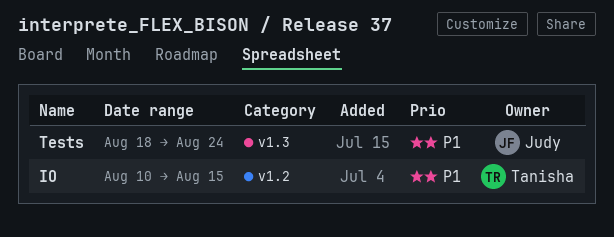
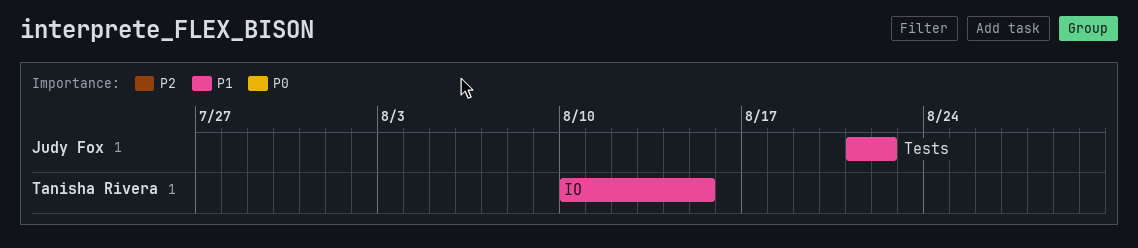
Tests, start: Aug 18 -> Aug 21
Tests, due: Aug 24 -> Aug 22

